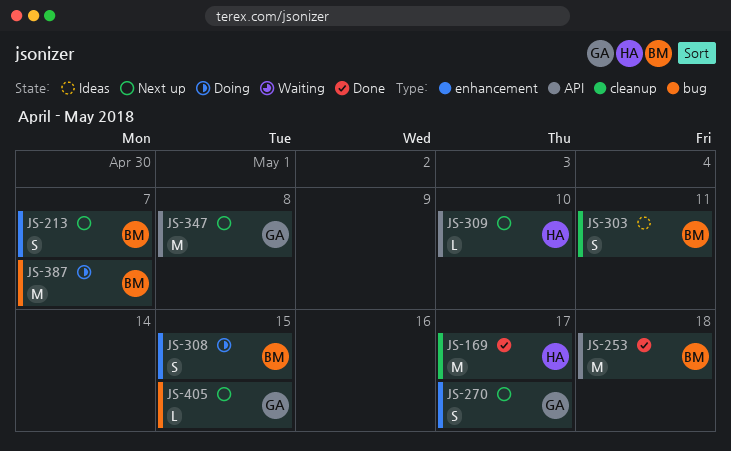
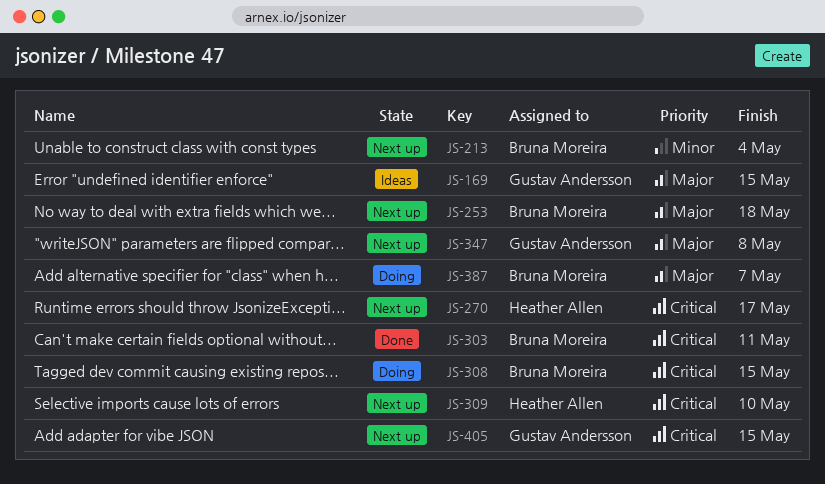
JS-169, status: Done -> Ideas
JS-169, owner: Heather Allen -> Gustav Andersson
JS-169, due: May 17 -> May 15
JS-213, due: May 7 -> May 4
JS-253, status: Done -> Next up
JS-270, owner: Gustav Andersson -> Heather Allen
JS-303, status: Ideas -> Done

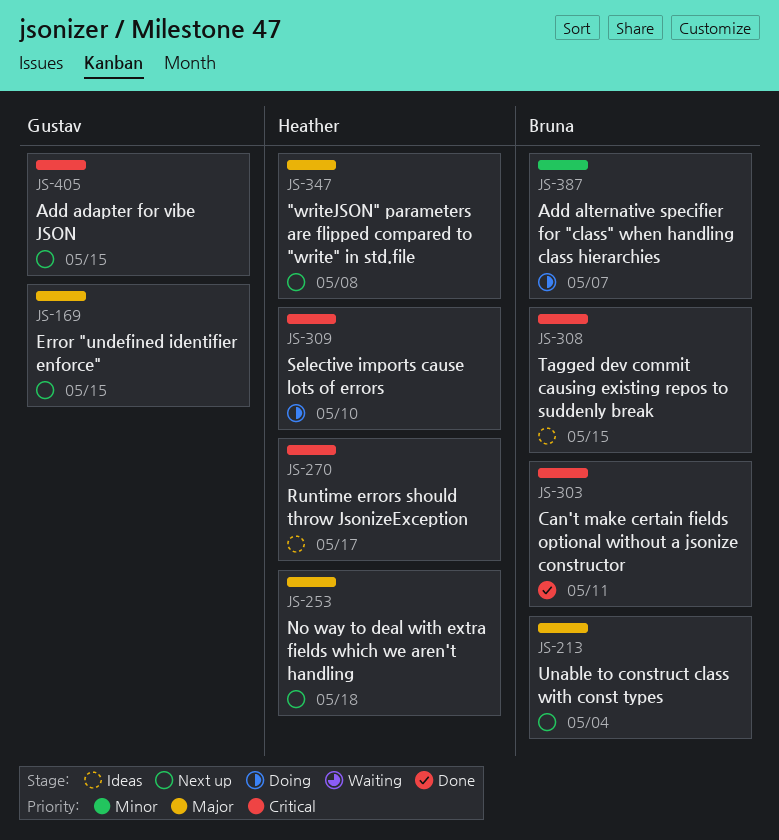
JS-169, status: Ideas -> Next up
JS-213, priority: Minor -> Major
JS-253, owner: Bruna Moreira -> Heather Allen
JS-270, status: Next up -> Ideas
JS-308, status: Doing -> Ideas
JS-309, status: Next up -> Doing
JS-347, owner: Gustav Andersson -> Heather Allen
JS-387, priority: Major -> Minor

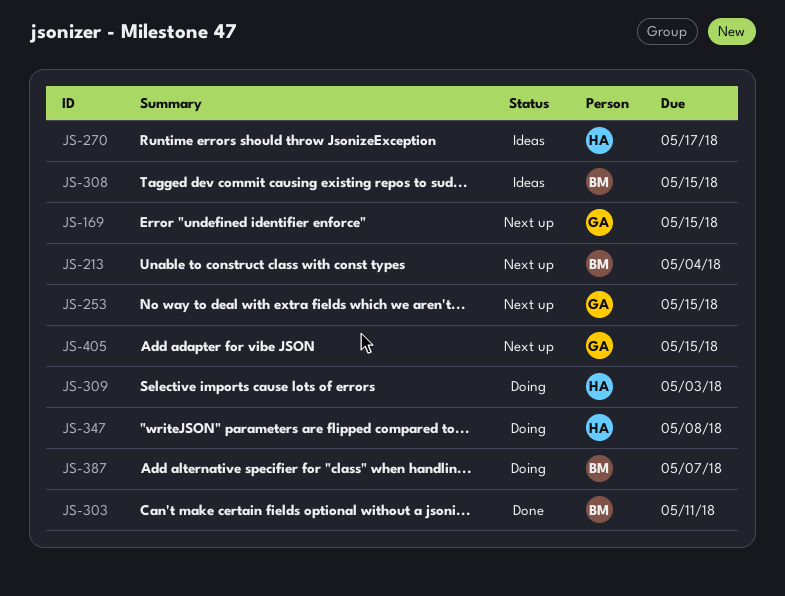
JS-253, owner: Heather -> Gustav
JS-253, due: May 18 -> May 15
JS-309, due: May 10 -> May 3
JS-347, status: Next up -> Doing

